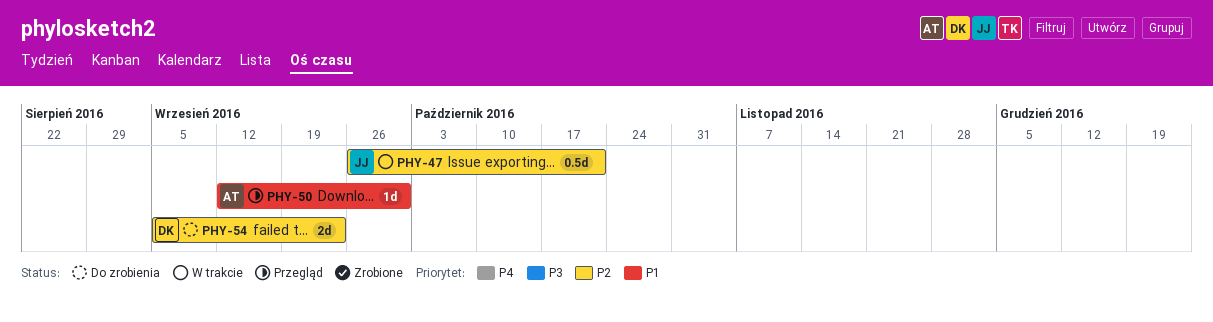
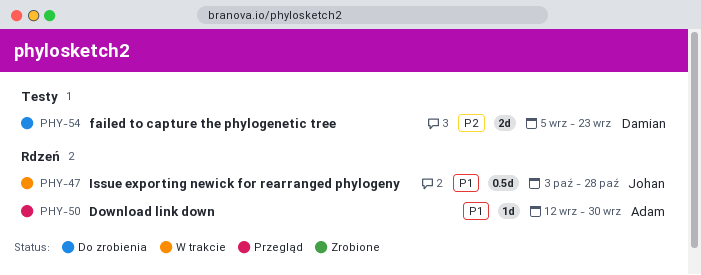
PHY-47, priority: P2 -> P1
PHY-47, start: Sep 26 -> Oct 3
PHY-47, due: Oct 21 -> Oct 28

